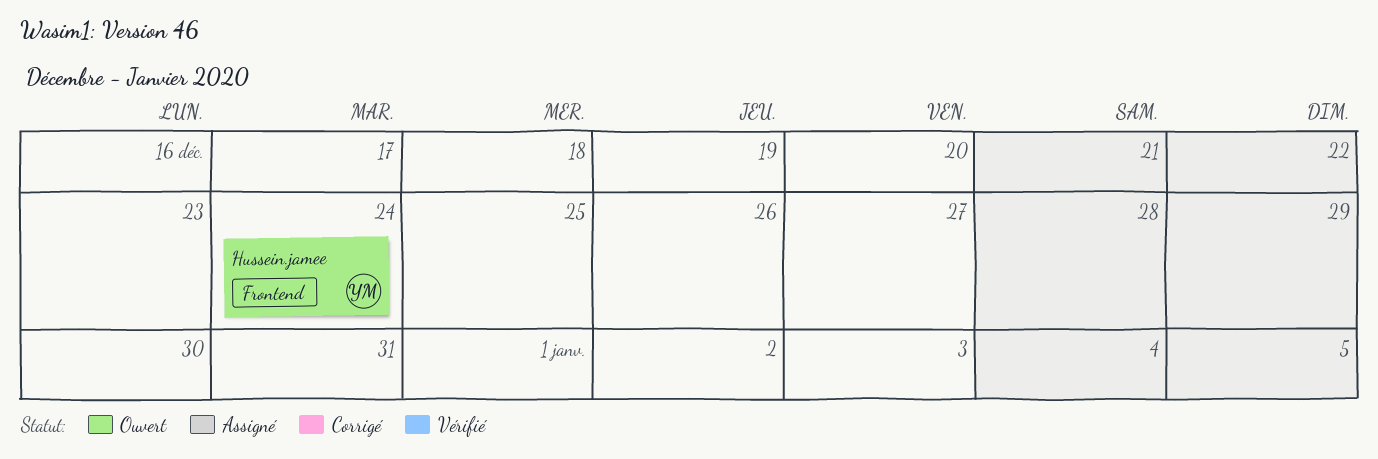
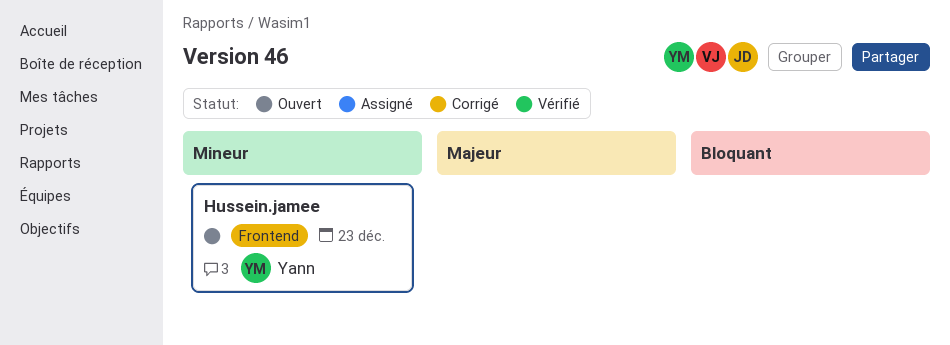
Hussein.jamee, due: Dec 24 -> Dec 23

